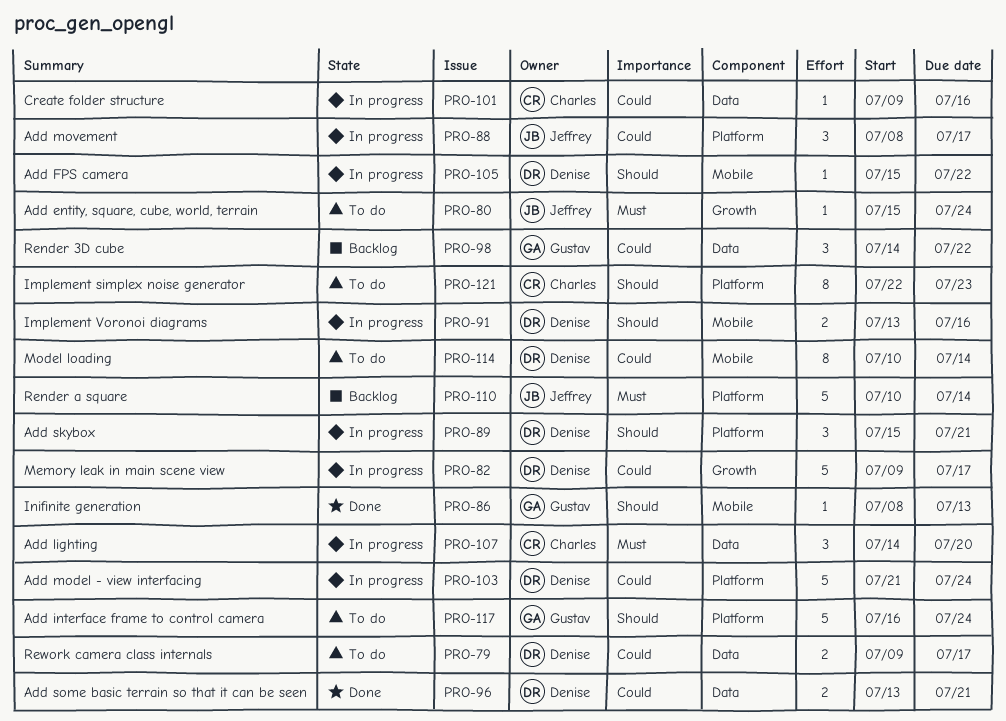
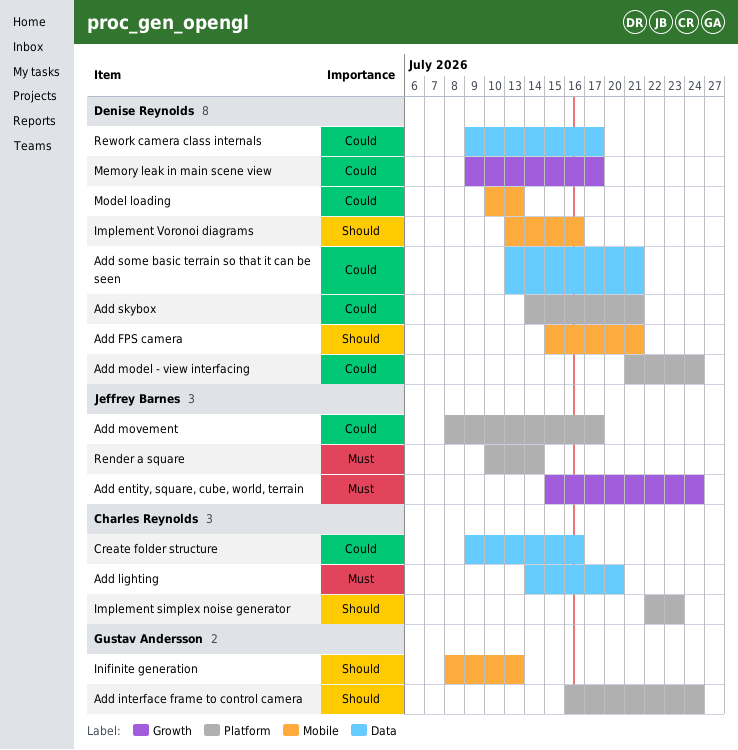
Add FPS camera, due: Jul 22 -> Jul 21
Add skybox, priority: Should -> Could
Add skybox, start: Jul 15 -> Jul 14
Model loading, due: Jul 14 -> Jul 13
Render 3D cube: present -> none

